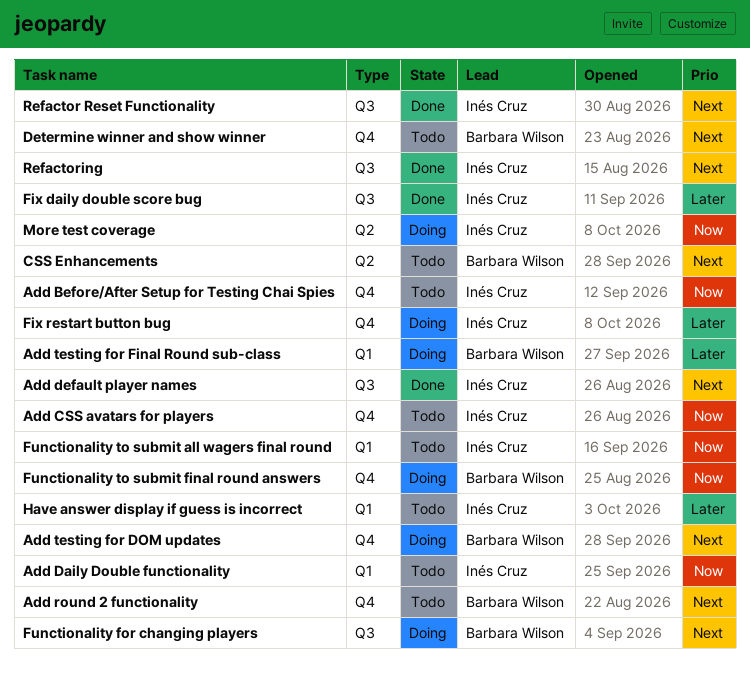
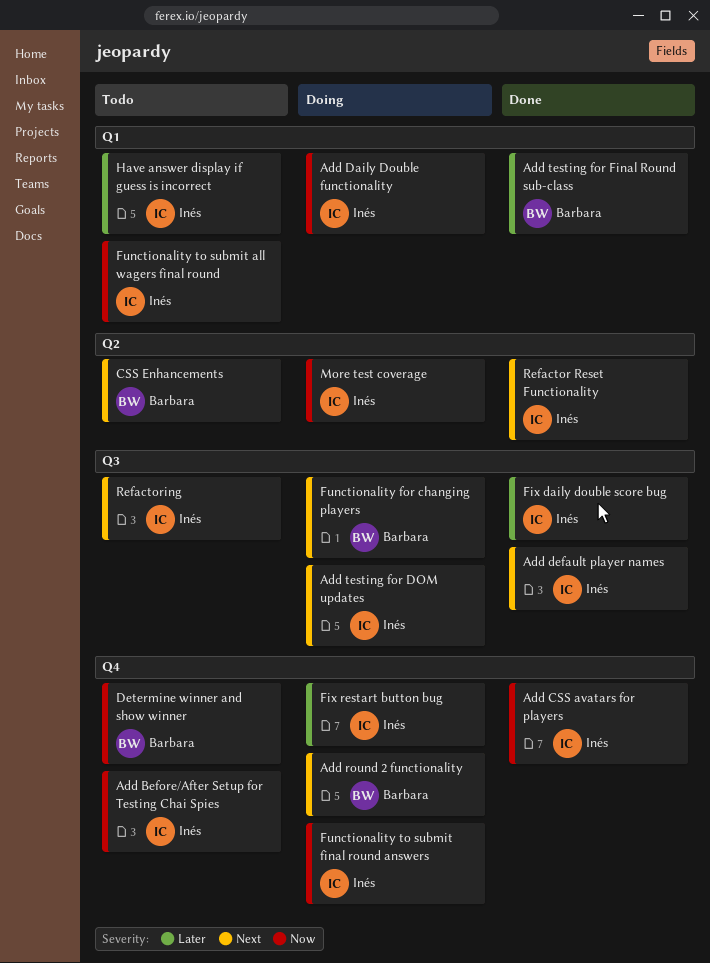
Add CSS avatars for players, status: Todo -> Done
Add Daily Double functionality, status: Todo -> Doing
Add round 2 functionality, status: Todo -> Doing
Add testing for DOM updates, owner: Barbara Wilson -> Inés Cruz
Add testing for DOM updates, label: Q4 -> Q3
Add testing for Final Round sub-class, status: Doing -> Done
Determine winner and show winner, priority: Next -> Now
Functionality to submit final round answers, owner: Barbara Wilson -> Inés Cruz
Refactor Reset Functionality, label: Q3 -> Q2
Refactoring, status: Done -> Todo

